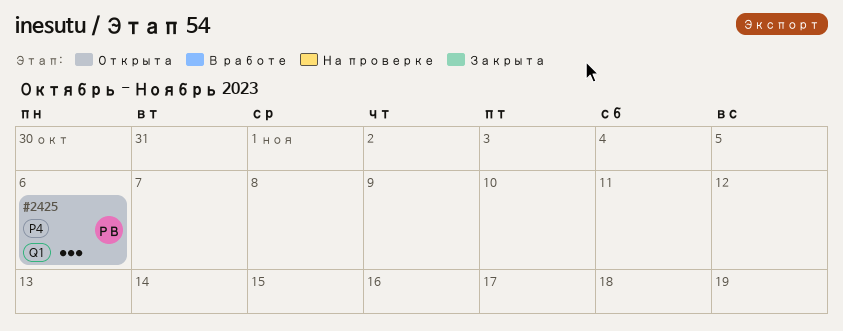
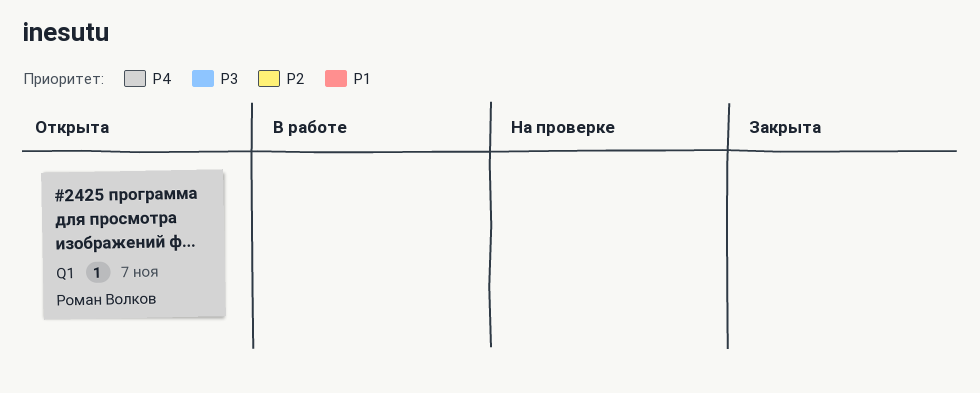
#2425, estimate: 3 -> 1
#2425, due: Nov 6 -> Nov 7

